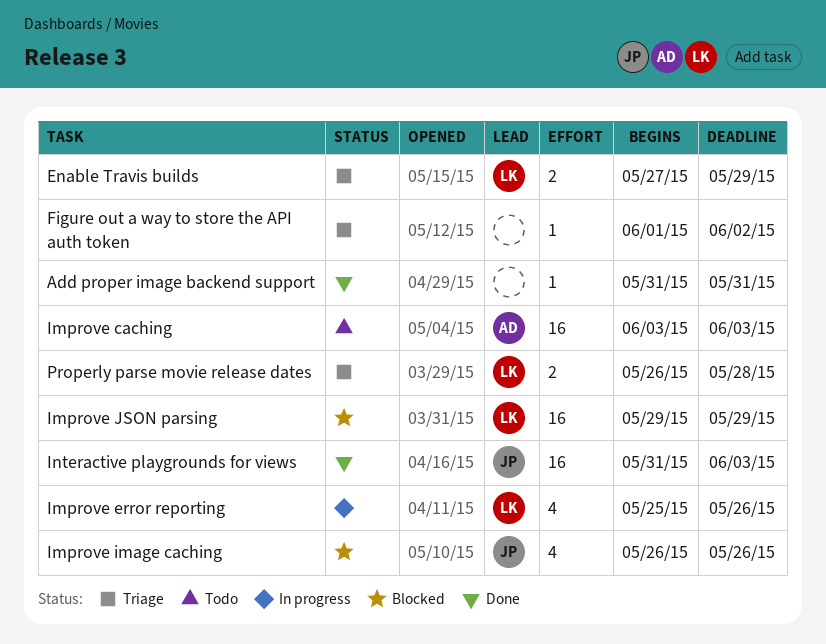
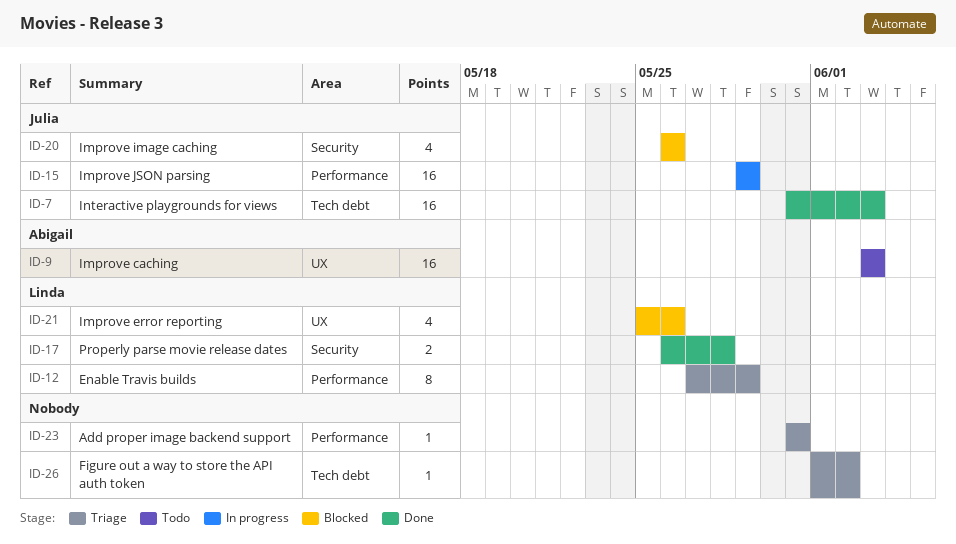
Add proper image backend support, status: Done -> Triage
Enable Travis builds, estimate: 2 -> 8
Improve error reporting, status: In progress -> Blocked
Improve JSON parsing, status: Blocked -> In progress
Improve JSON parsing, owner: Linda -> Julia
Properly parse movie release dates, status: Triage -> Done

